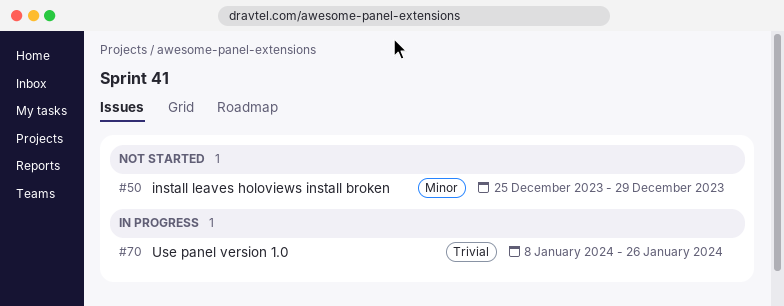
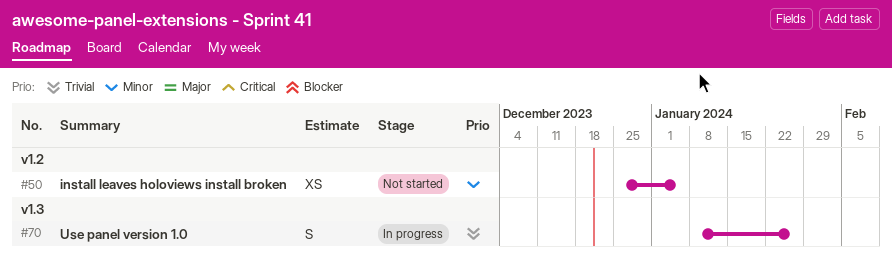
#50, due: Dec 29 -> Jan 5

